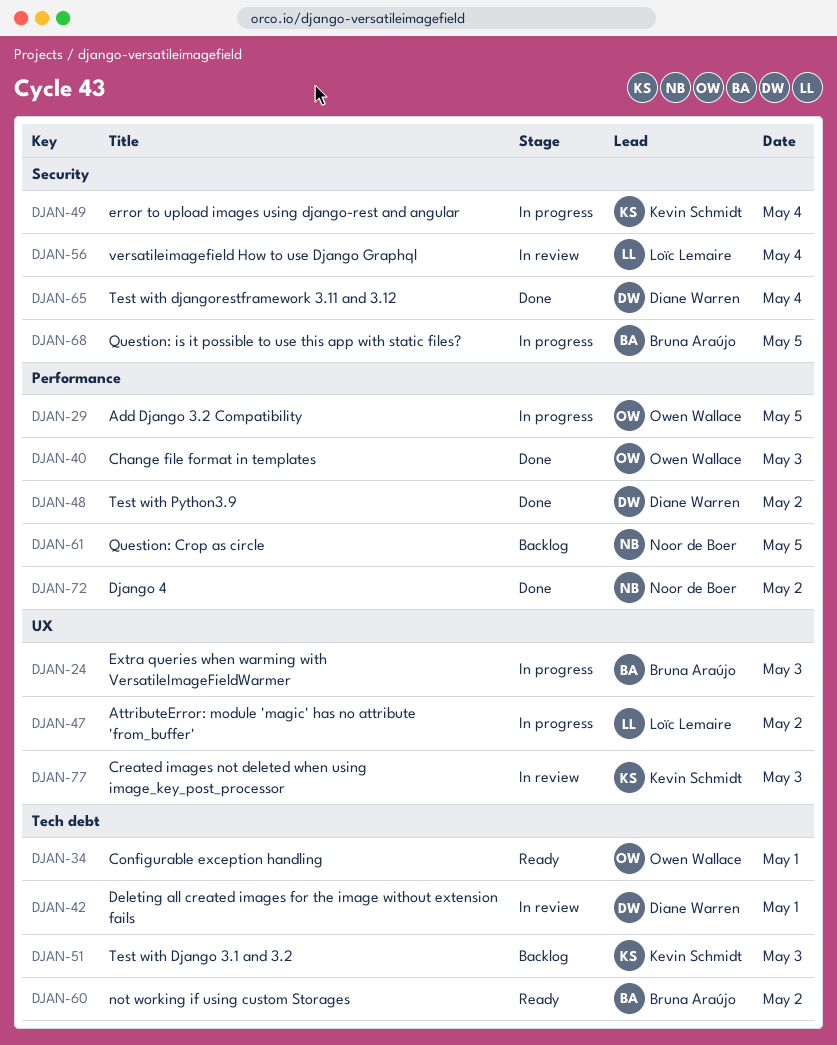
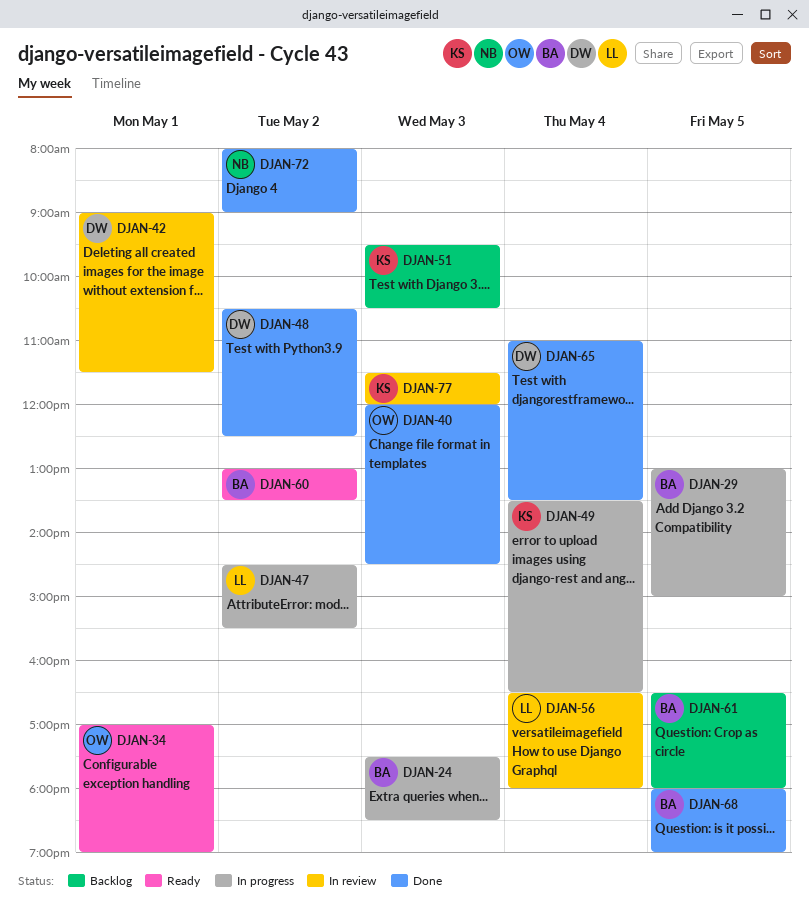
DJAN-29, owner: Owen Wallace -> Bruna Araújo
DJAN-61, owner: Noor de Boer -> Bruna Araújo
DJAN-68, status: In progress -> Done

